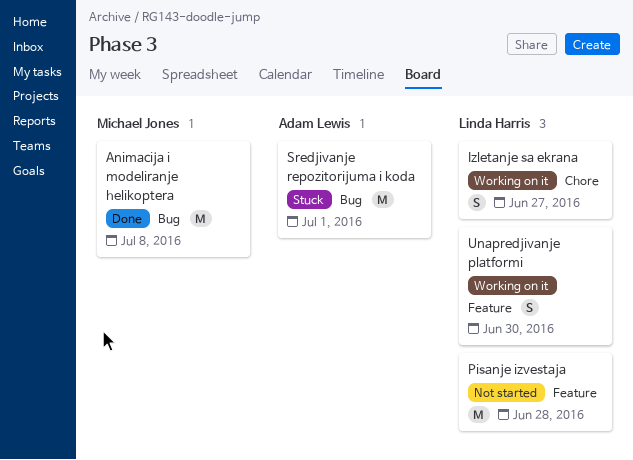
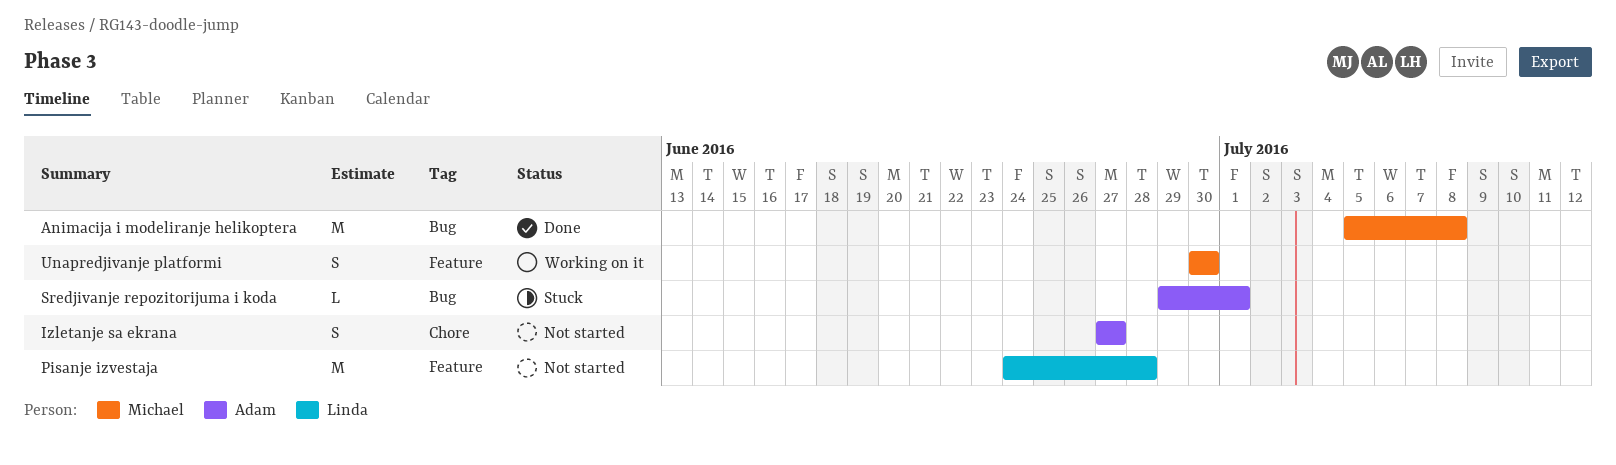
Izletanje sa ekrana, status: Working on it -> Not started
Izletanje sa ekrana, owner: Linda Harris -> Adam Lewis
Sredjivanje repozitorijuma i koda, estimate: M -> L
Unapredjivanje platformi, owner: Linda Harris -> Michael Jones

